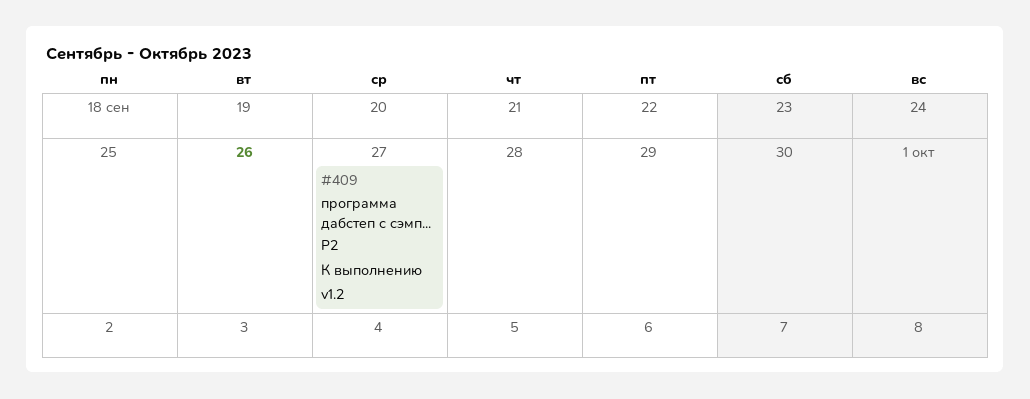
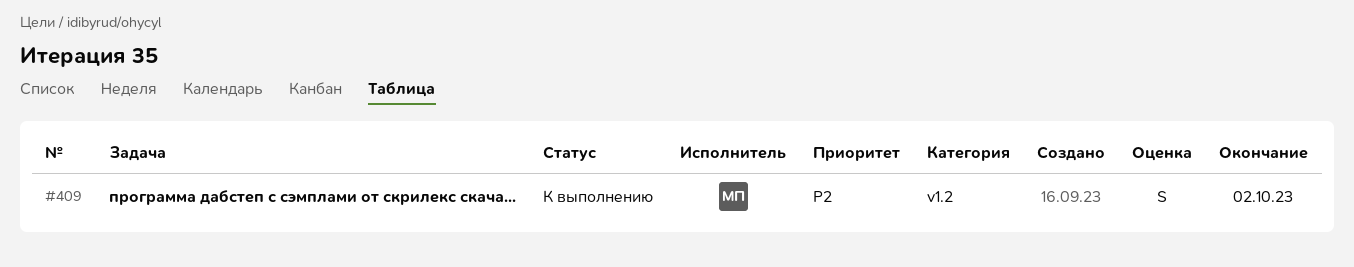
#409, due: Sep 27 -> Oct 2

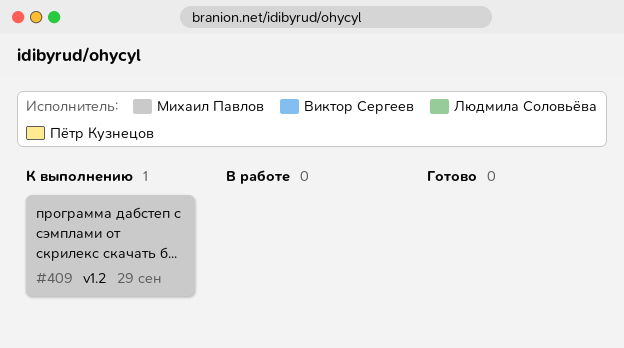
#409, due: Oct 2 -> Sep 29

